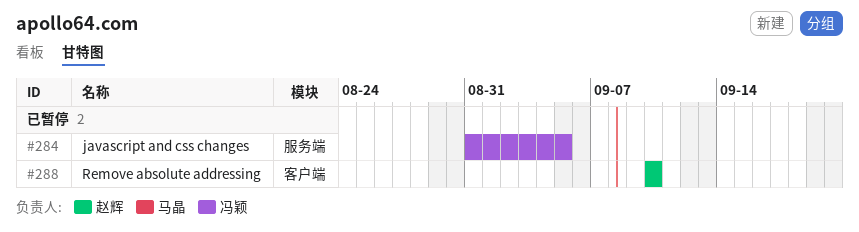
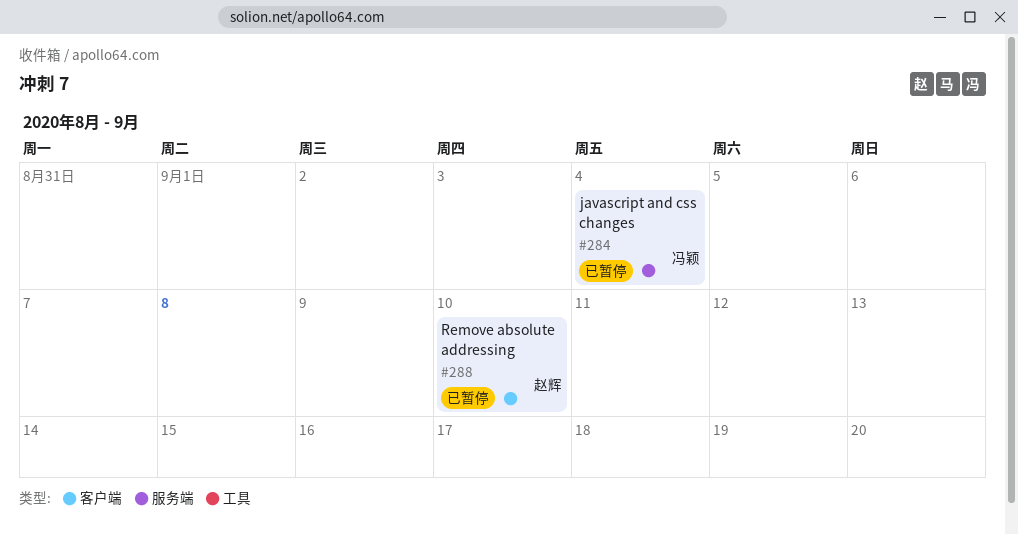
#284, due: Sep 5 -> Sep 4

